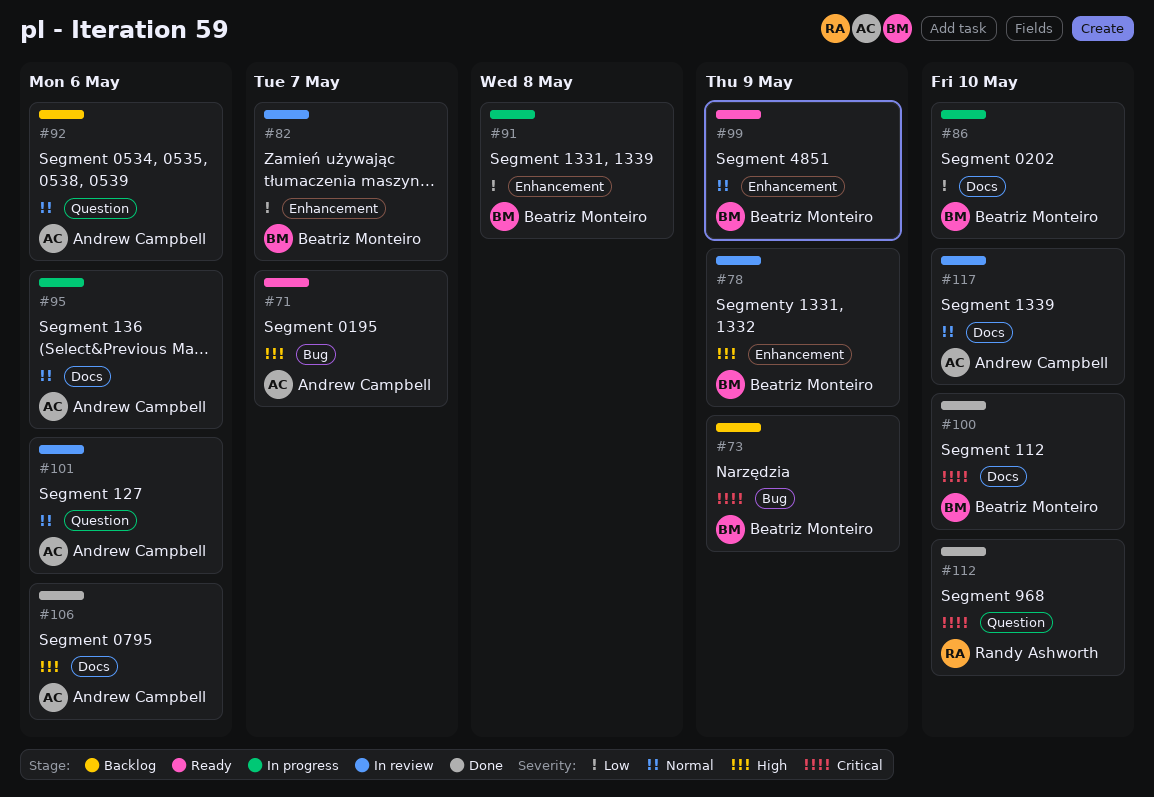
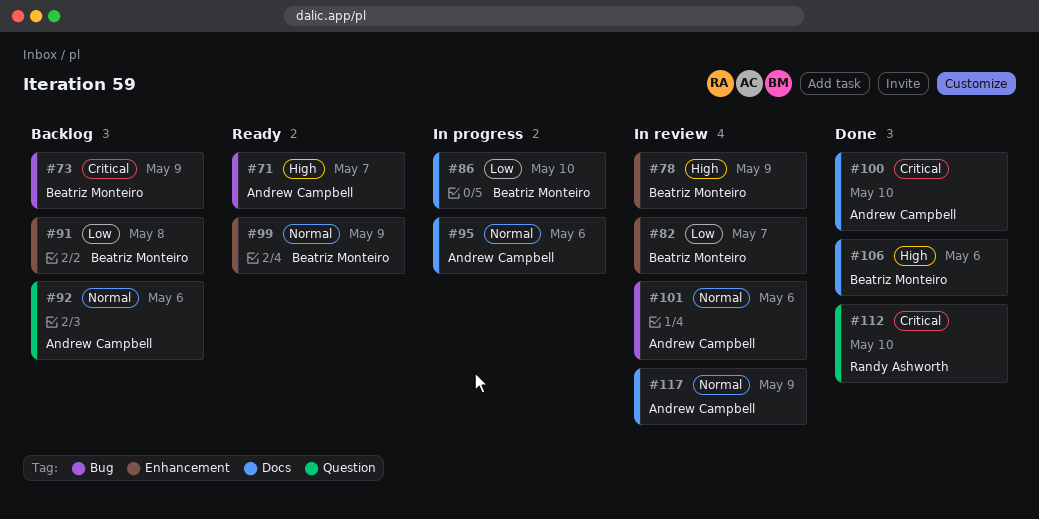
#91, status: In progress -> Backlog
#100, owner: Beatriz Monteiro -> Andrew Campbell
#101, label: Question -> Bug
#106, owner: Andrew Campbell -> Beatriz Monteiro
#117, due: May 10 -> May 9

